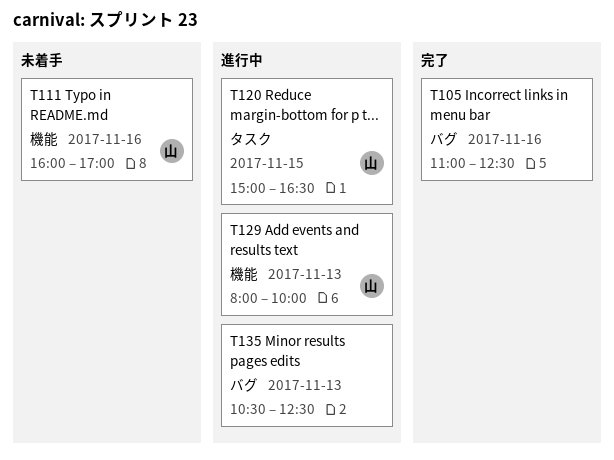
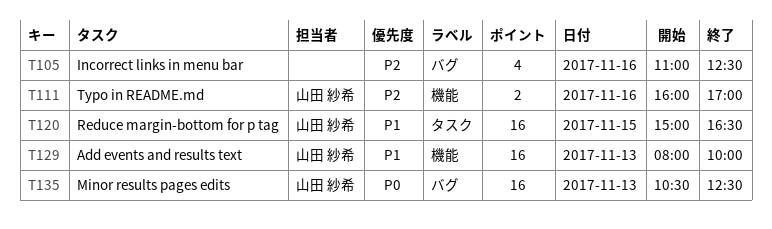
T135, owner: none -> 山田 紗希

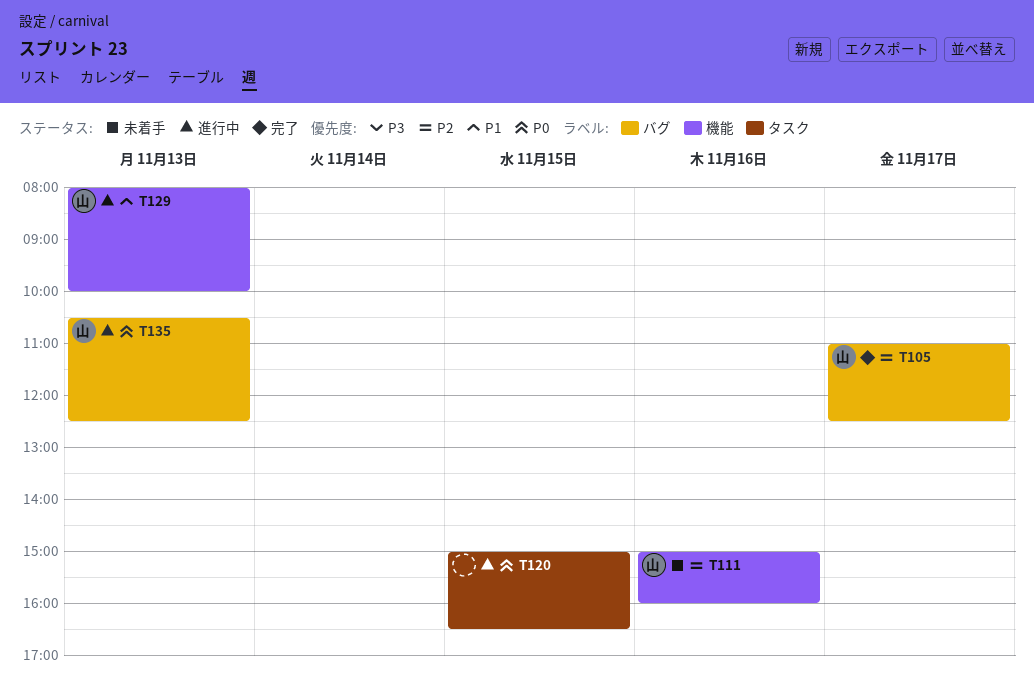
T105, owner: none -> 山田 紗希
T105, day: Nov 16 -> Nov 17
T111, begins: 16:00 -> 15:00
T111, ends: 17:00 -> 16:00
T120, owner: 山田 紗希 -> none
T120, priority: P1 -> P0

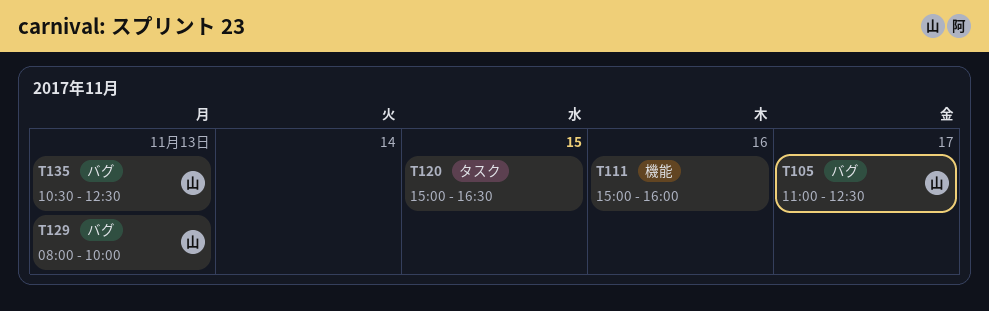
T111, owner: 山 -> none
T129, label: 機能 -> バグ

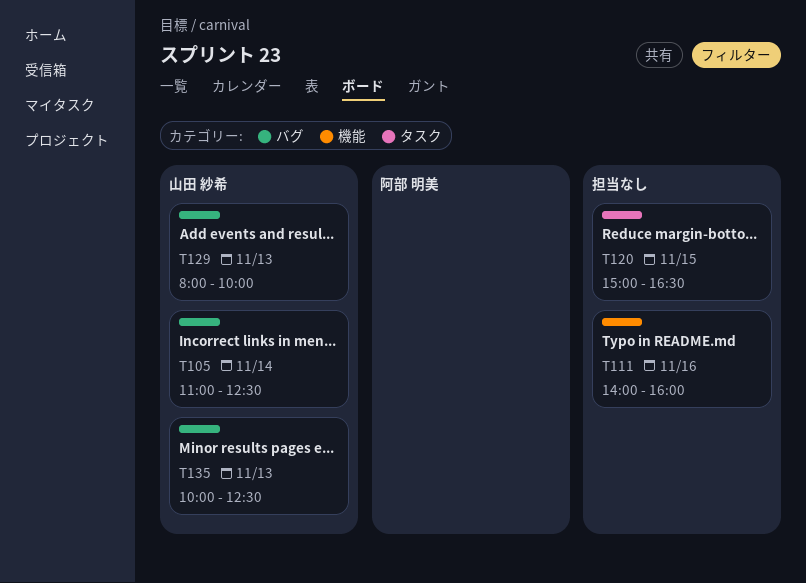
T105, day: Nov 17 -> Nov 14
T111, begins: 15:00 -> 14:00
T135, begins: 10:30 -> 10:00

